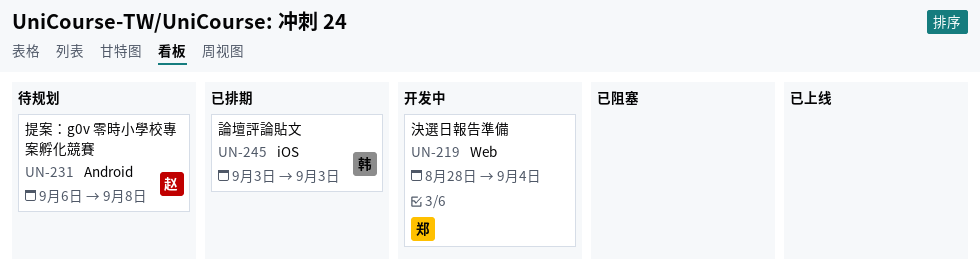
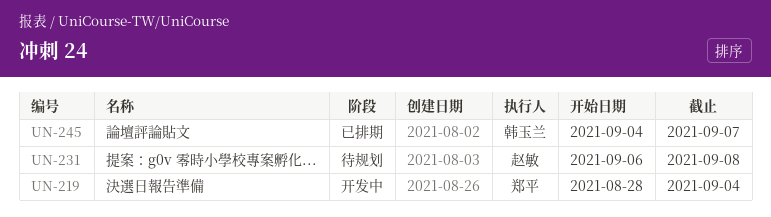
UN-245, start: Sep 3 -> Sep 4
UN-245, due: Sep 3 -> Sep 7

